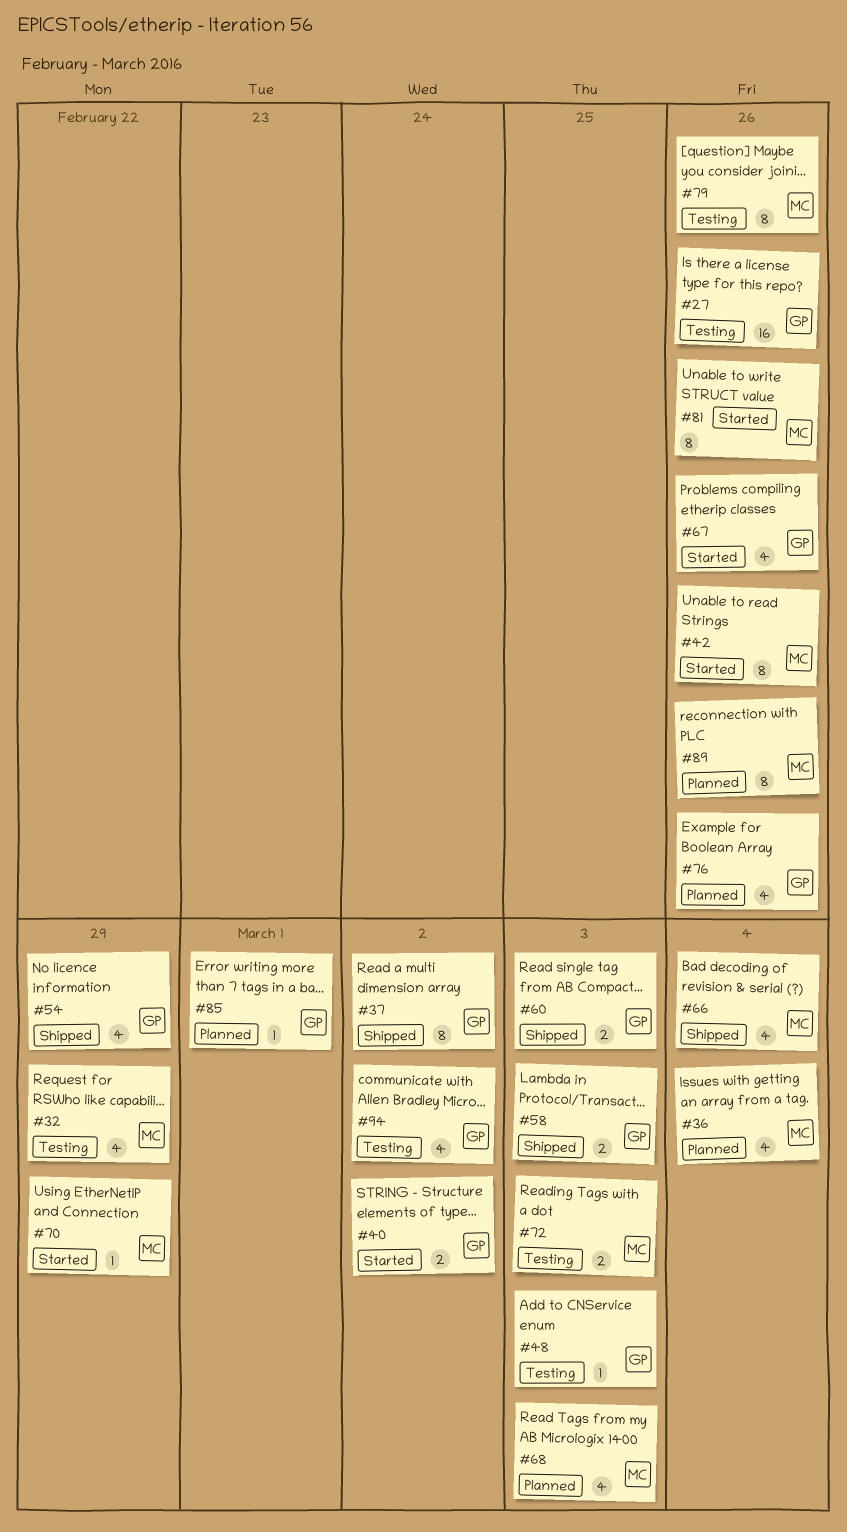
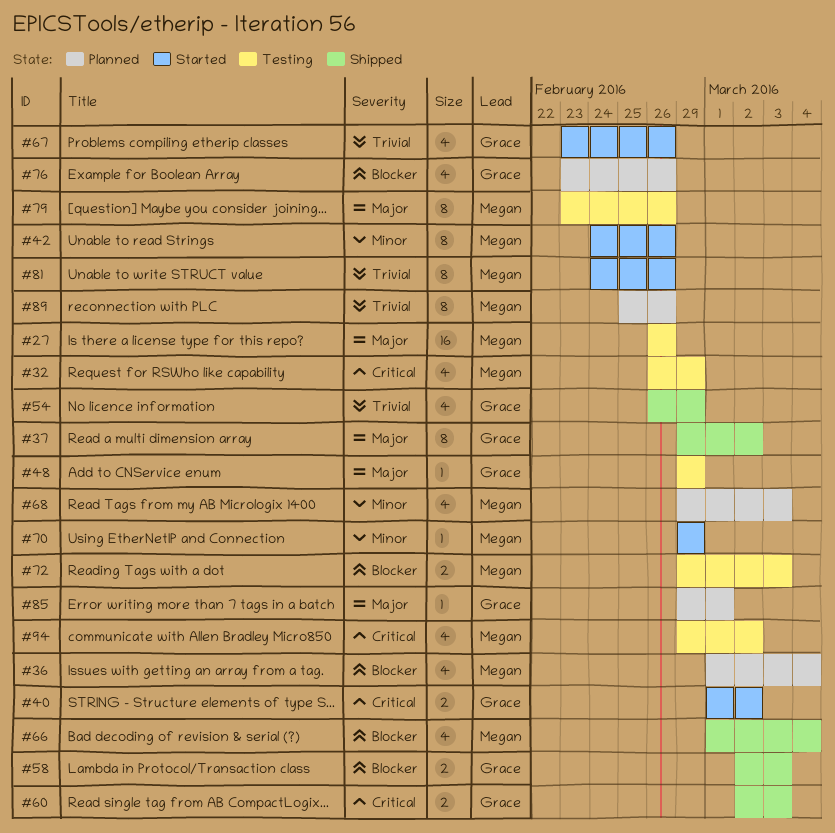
#27, owner: Grace -> Megan
#48, due: Mar 3 -> Feb 29
#94, owner: Grace -> Megan

